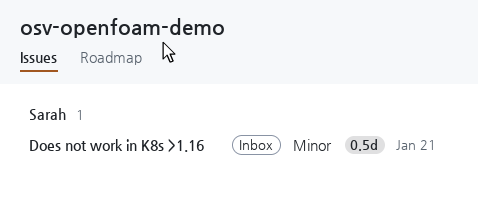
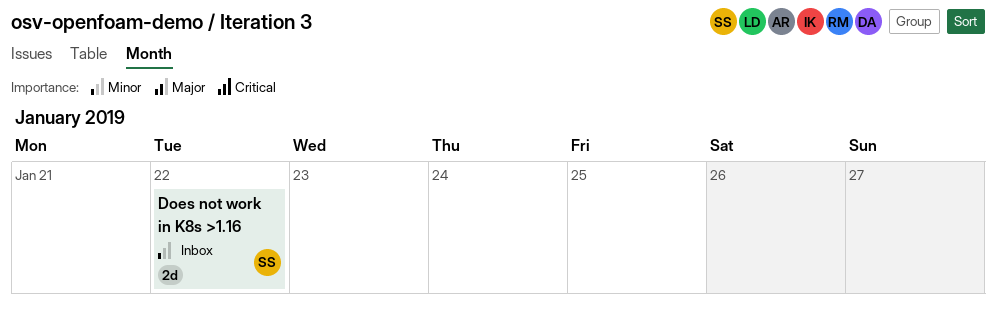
Does not work in K8s >1.16, estimate: 0.5d -> 2d
Does not work in K8s >1.16, due: Jan 21 -> Jan 22

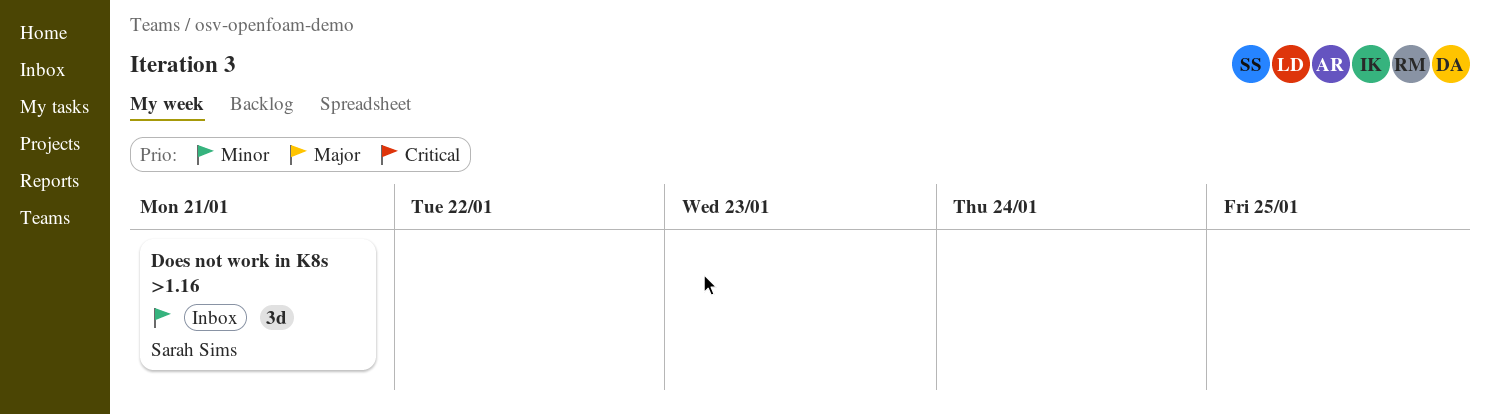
Does not work in K8s >1.16, estimate: 2d -> 3d
Does not work in K8s >1.16, due: Jan 22 -> Jan 21

